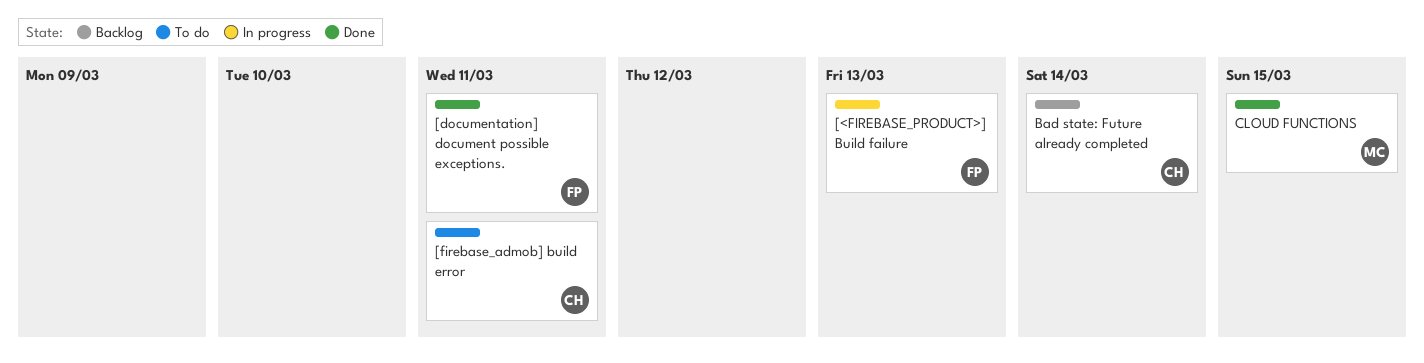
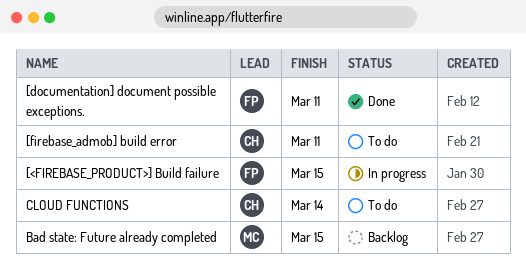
[<FIREBASE_PRODUCT>] Build failure, due: Mar 13 -> Mar 15
Bad state: Future already completed, owner: CH -> MC
Bad state: Future already completed, due: Mar 14 -> Mar 15
CLOUD FUNCTIONS, status: Done -> To do
CLOUD FUNCTIONS, owner: MC -> CH
CLOUD FUNCTIONS, due: Mar 15 -> Mar 14

